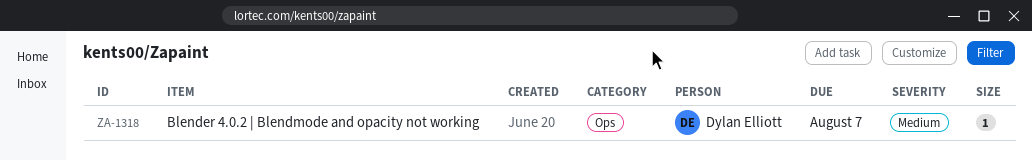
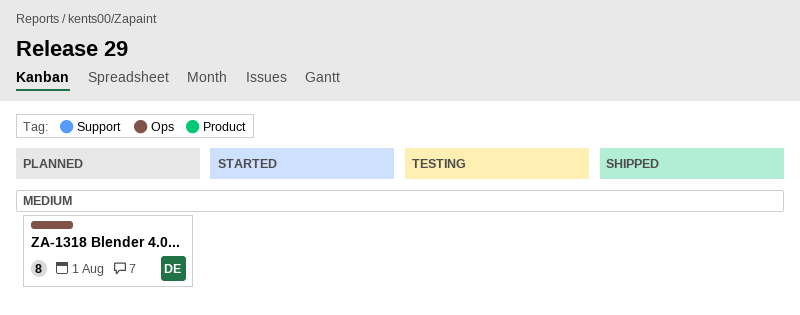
ZA-1318, estimate: 1 -> 8
ZA-1318, due: Aug 7 -> Aug 1

